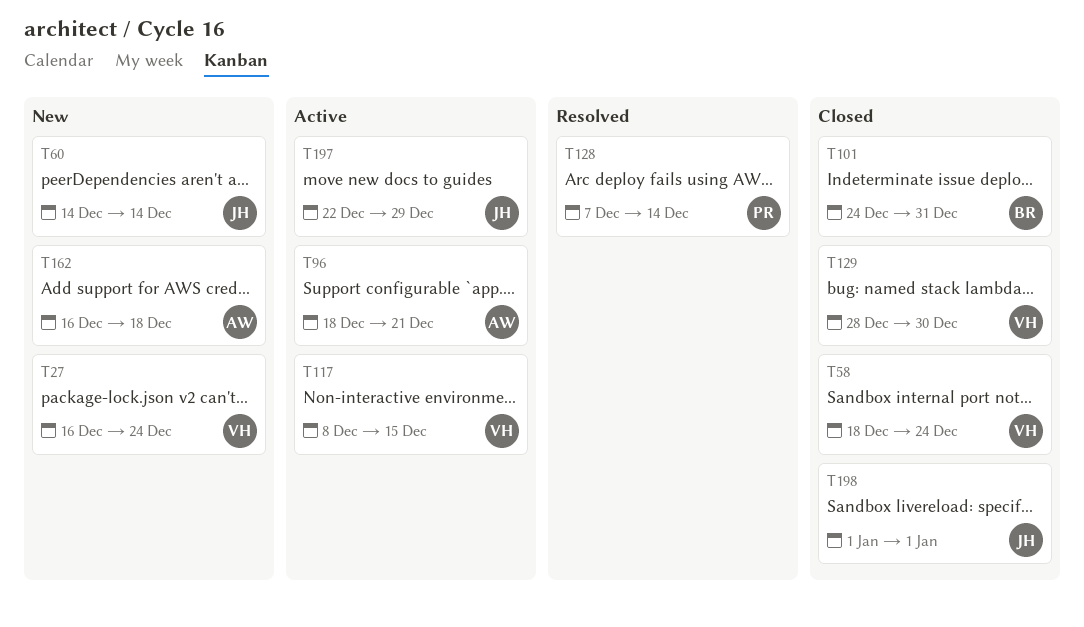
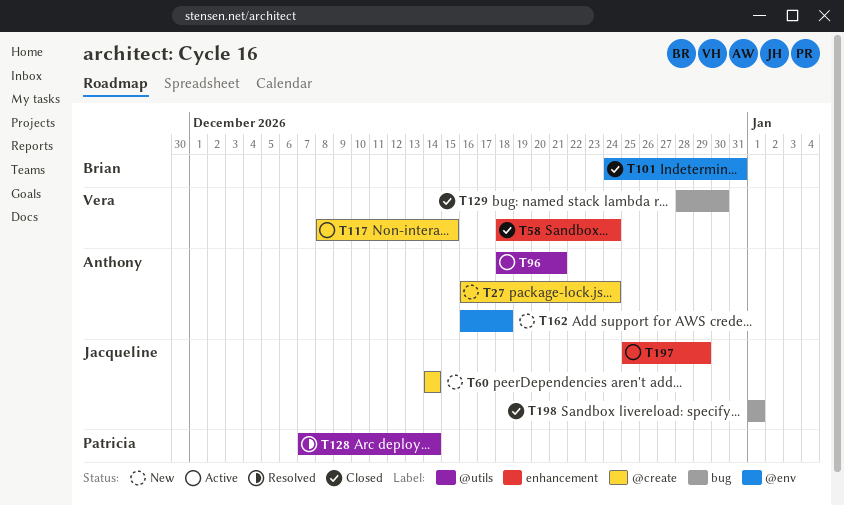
T27, owner: Vera -> Anthony
T197, start: Dec 22 -> Dec 25

